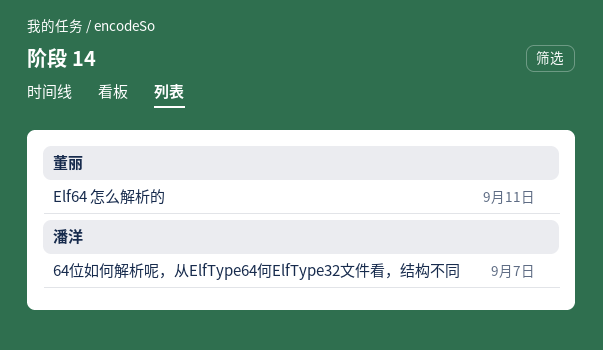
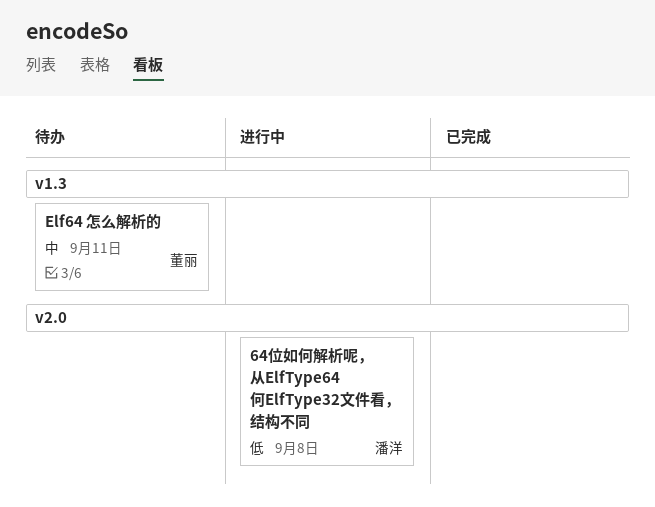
64位如何解析呢，从ElfType64何ElfType32文件看，结构不同, due: Sep 7 -> Sep 8

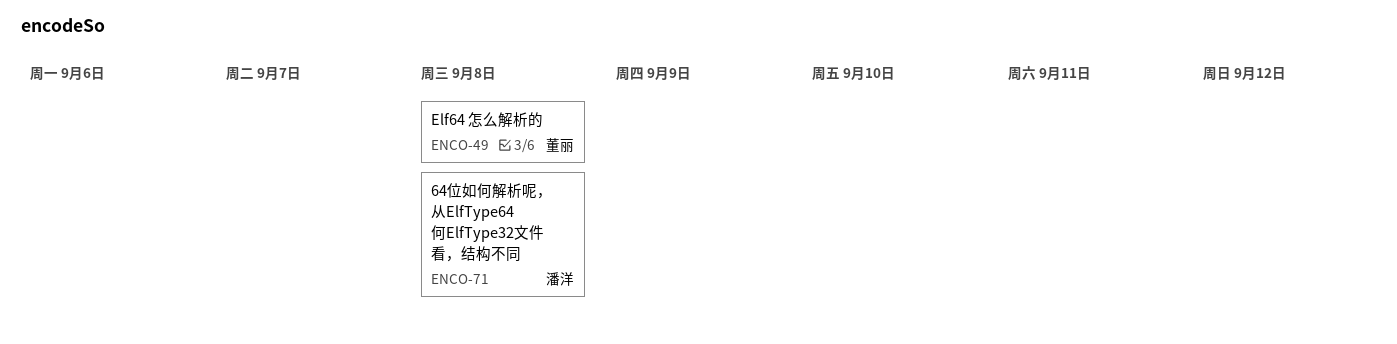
Elf64 怎么解析的, due: Sep 11 -> Sep 8

